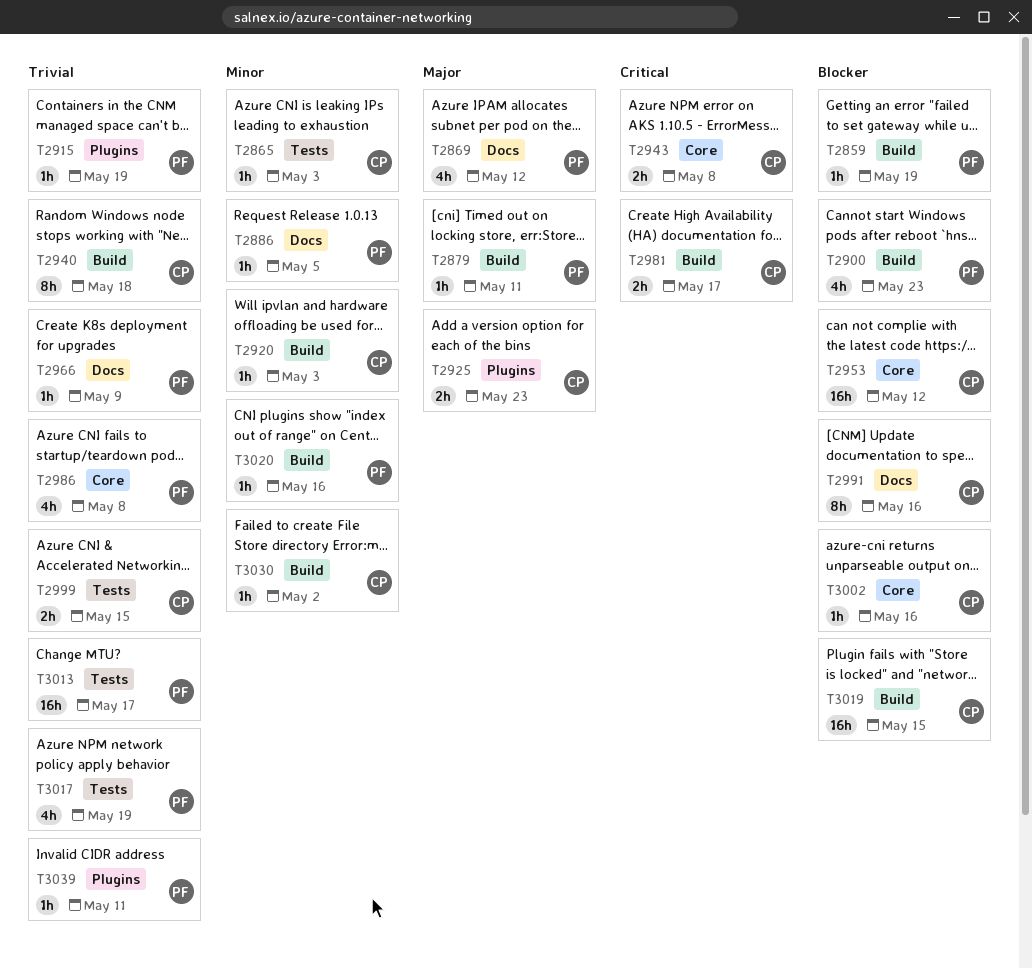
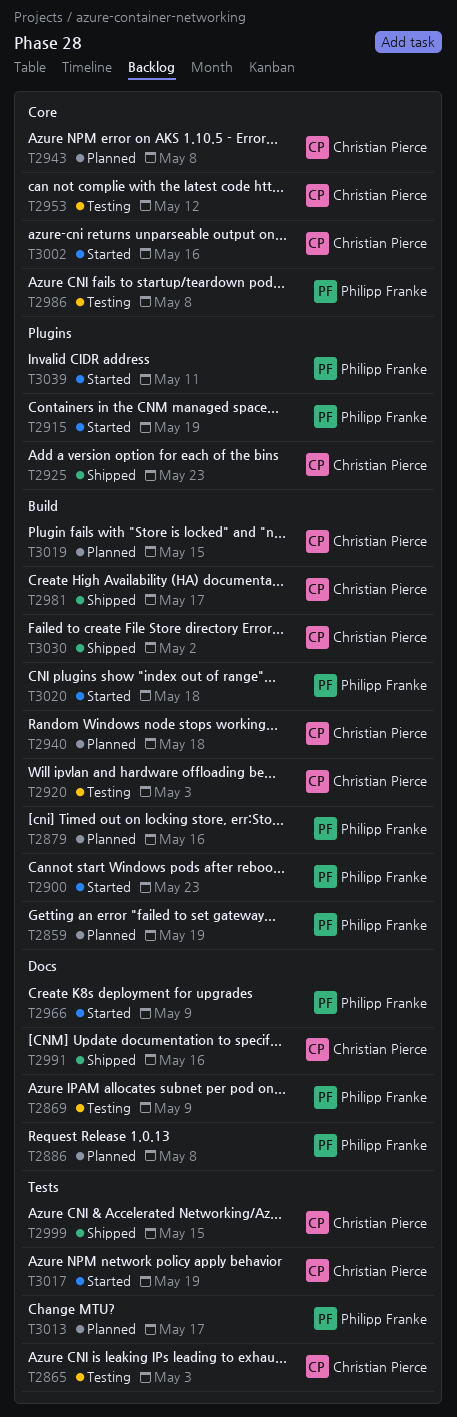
T2869, due: May 12 -> May 9
T2879, due: May 11 -> May 16
T2886, due: May 5 -> May 8
T3017, owner: Philipp Franke -> Christian Pierce
T3020, due: May 16 -> May 18

